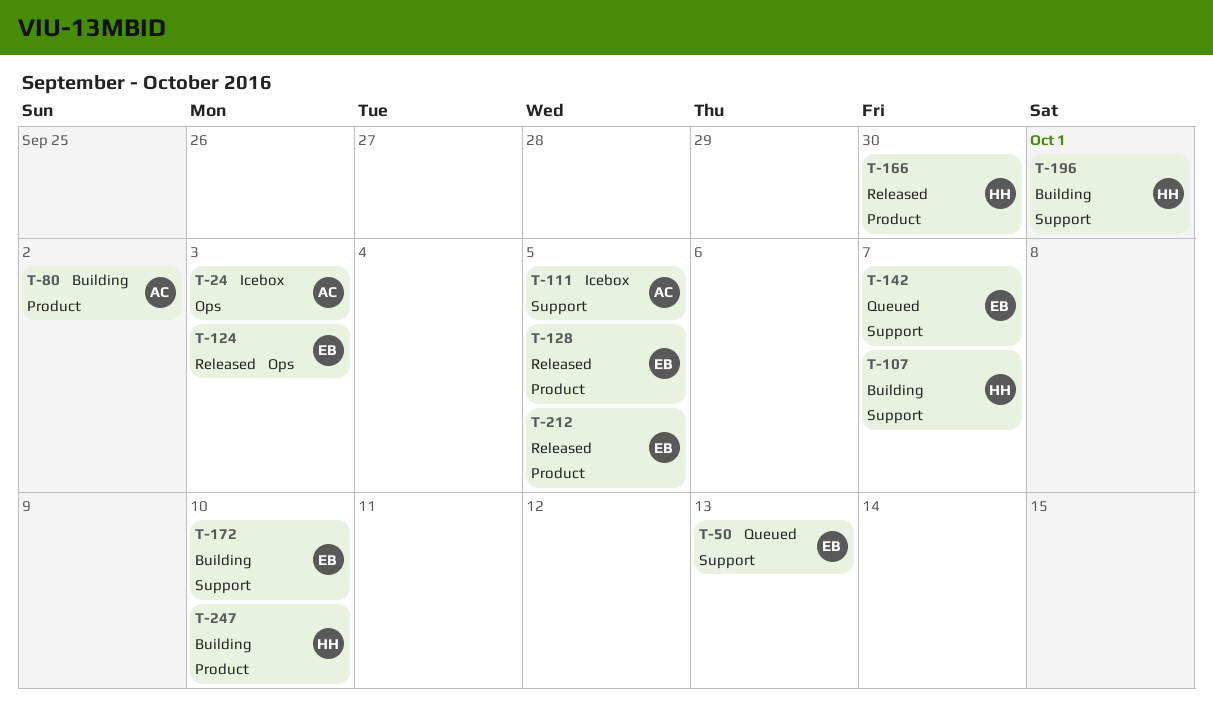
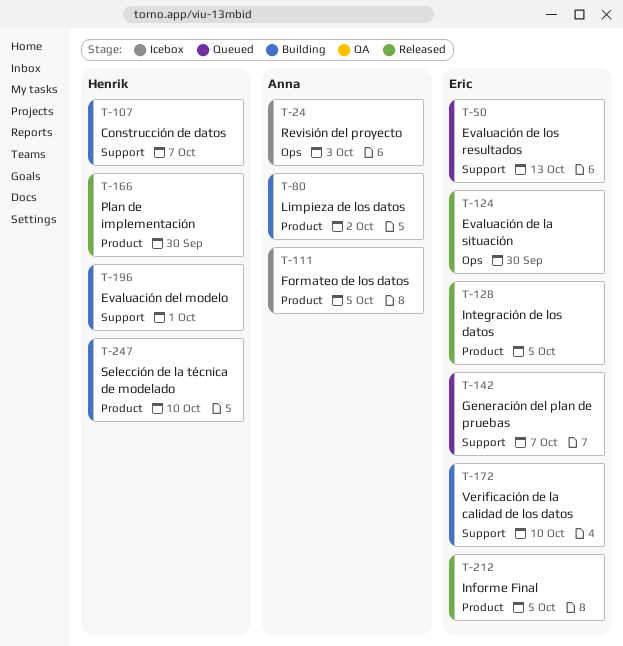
T-111, label: Support -> Product
T-124, due: Oct 3 -> Sep 30

